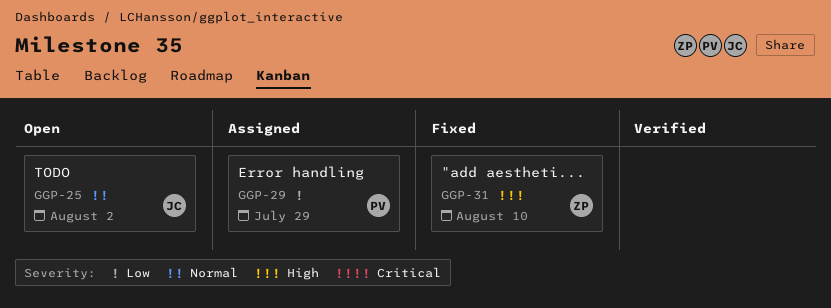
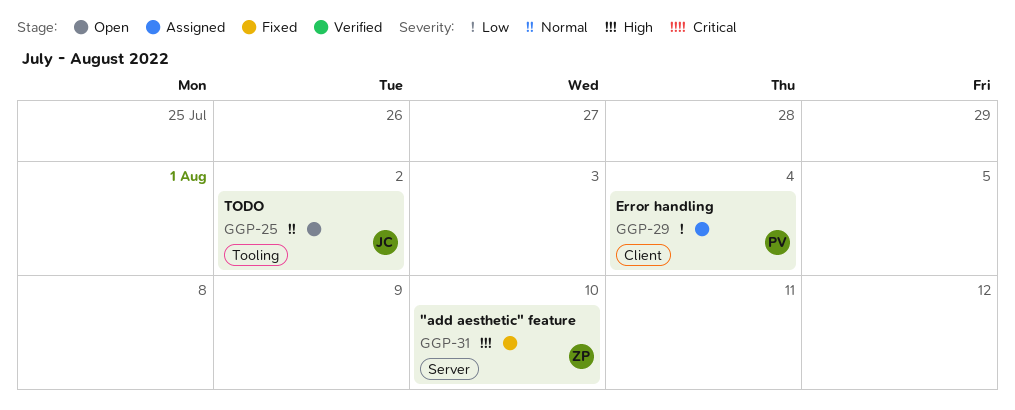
GGP-29, due: Jul 29 -> Aug 4

